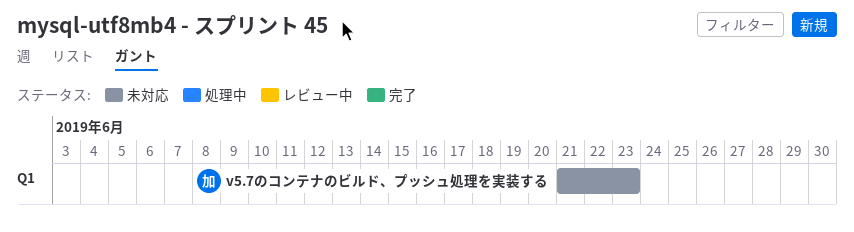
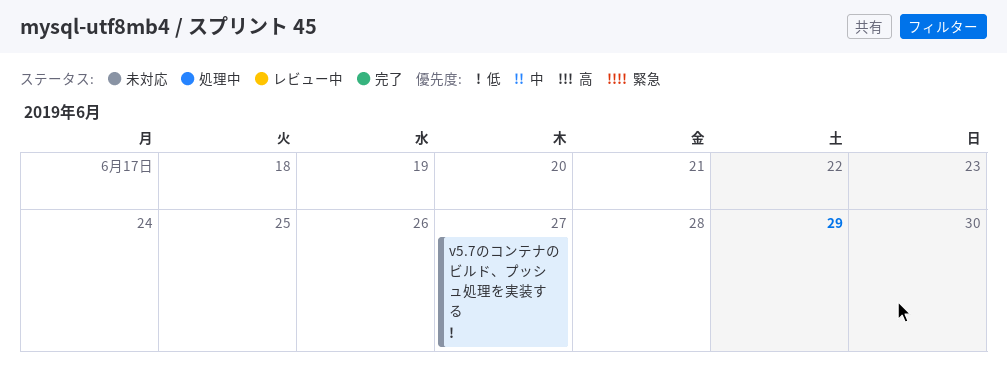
v5.7のコンテナのビルド、プッシュ処理を実装する, due: Jun 23 -> Jun 27

